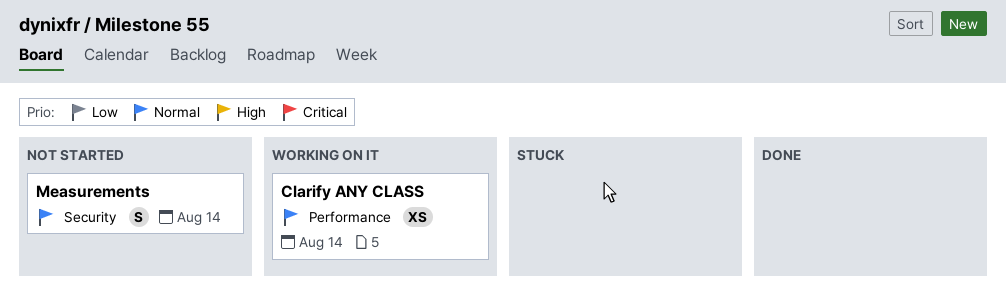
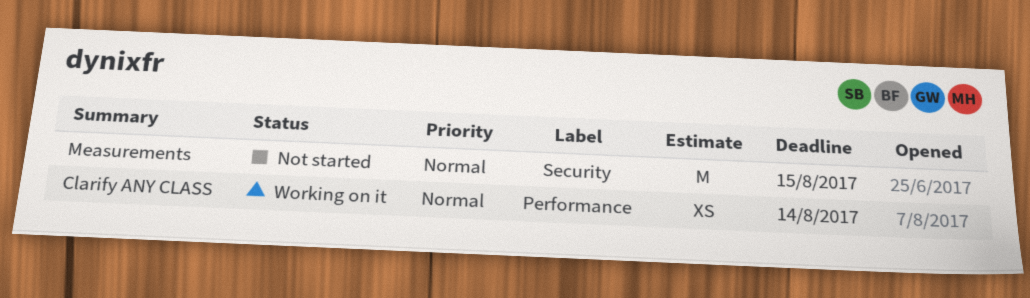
Measurements, estimate: S -> M
Measurements, due: Aug 14 -> Aug 15

